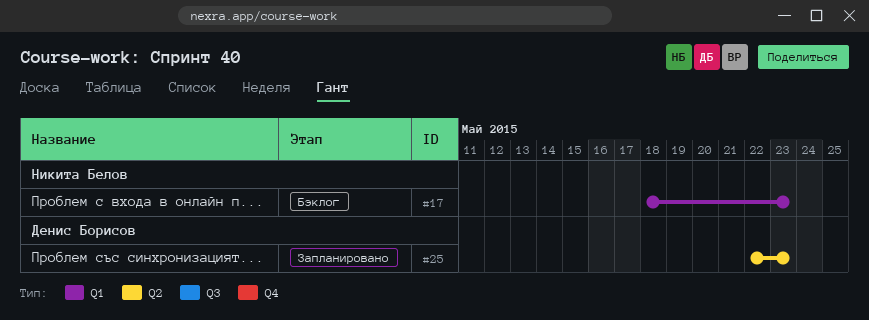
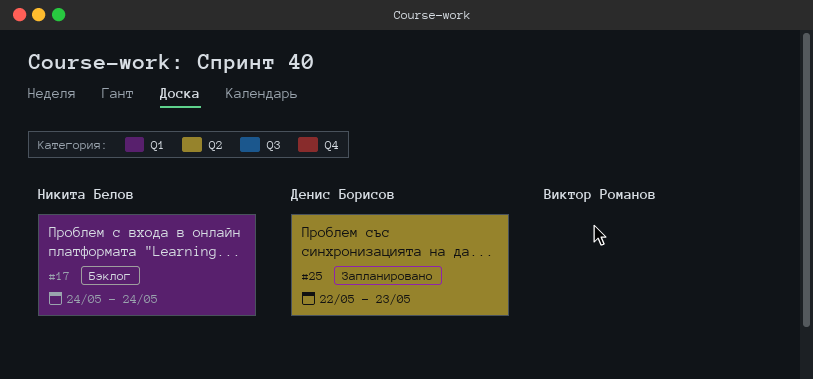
#17, start: May 18 -> May 24
#17, due: May 23 -> May 24

